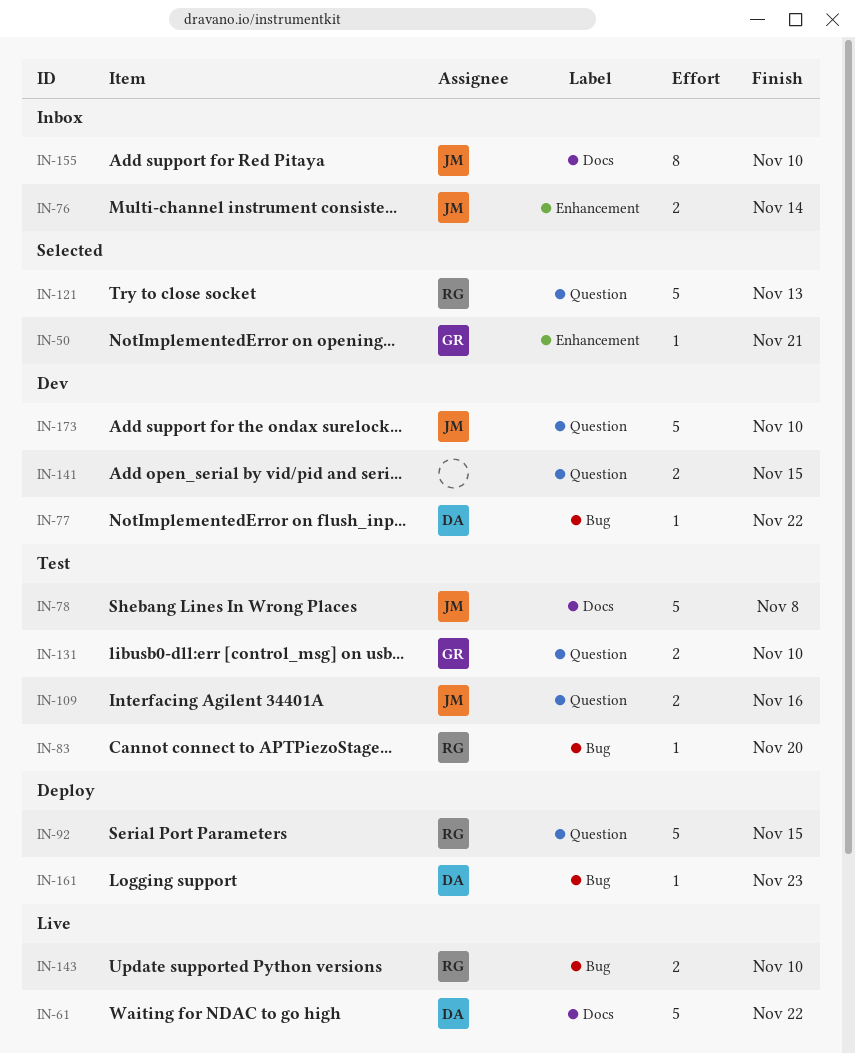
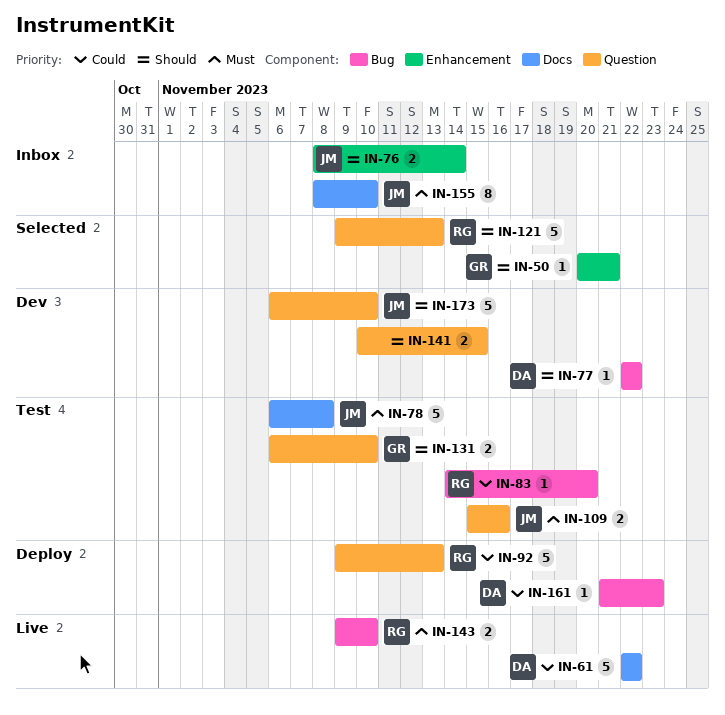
IN-92, due: Nov 15 -> Nov 13

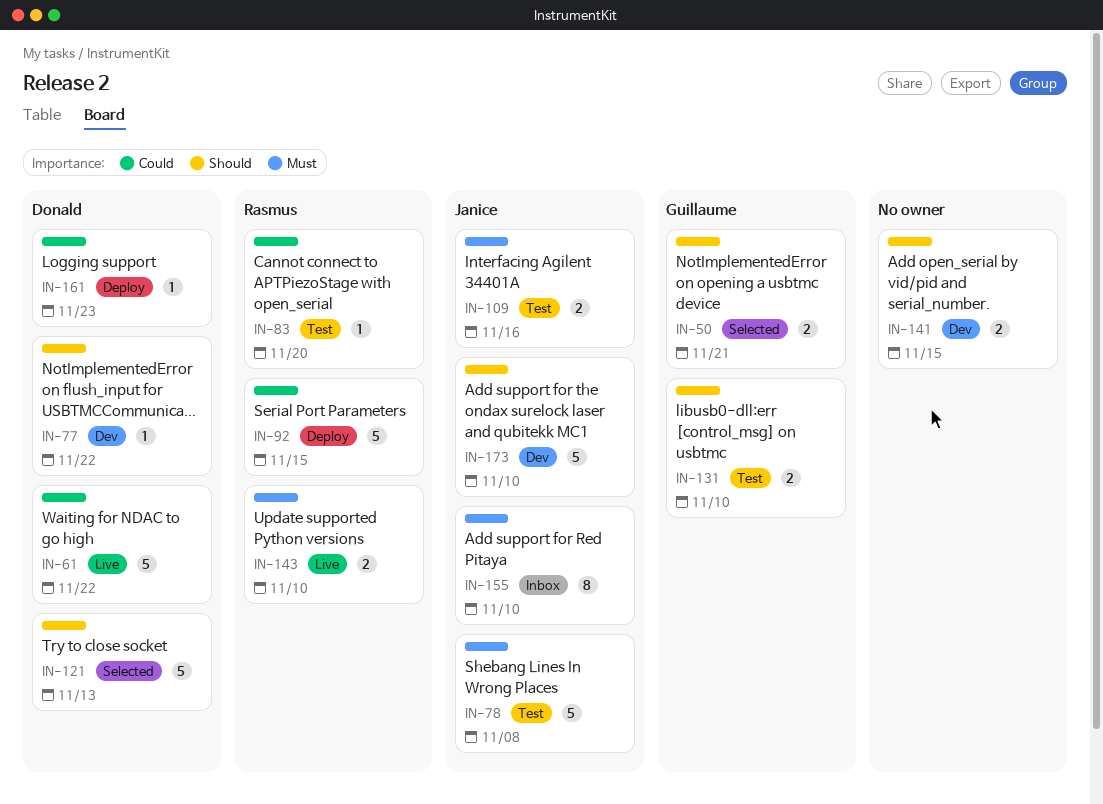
IN-50, estimate: 1 -> 2
IN-76: present -> none
IN-92, due: Nov 13 -> Nov 15
IN-121, owner: Rasmus -> Donald

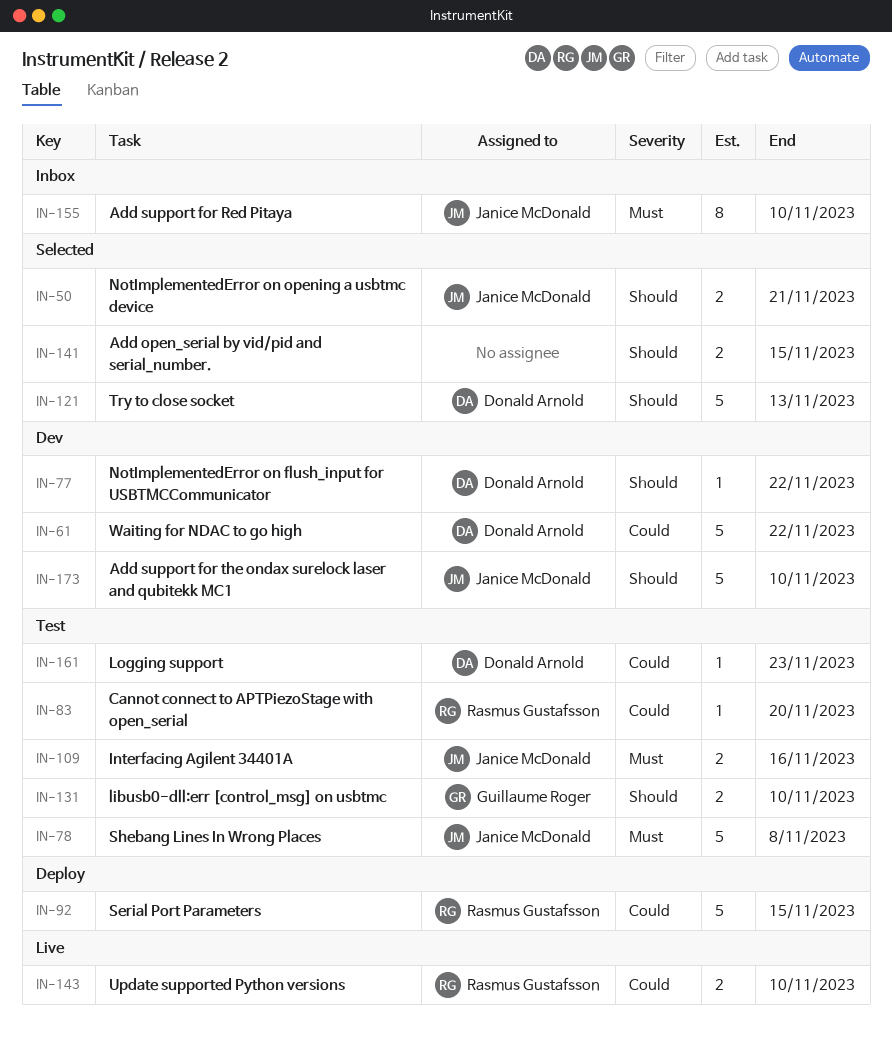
IN-50, owner: Guillaume Roger -> Janice McDonald
IN-61, status: Live -> Dev
IN-141, status: Dev -> Selected
IN-143, priority: Must -> Could
IN-161, status: Deploy -> Test

